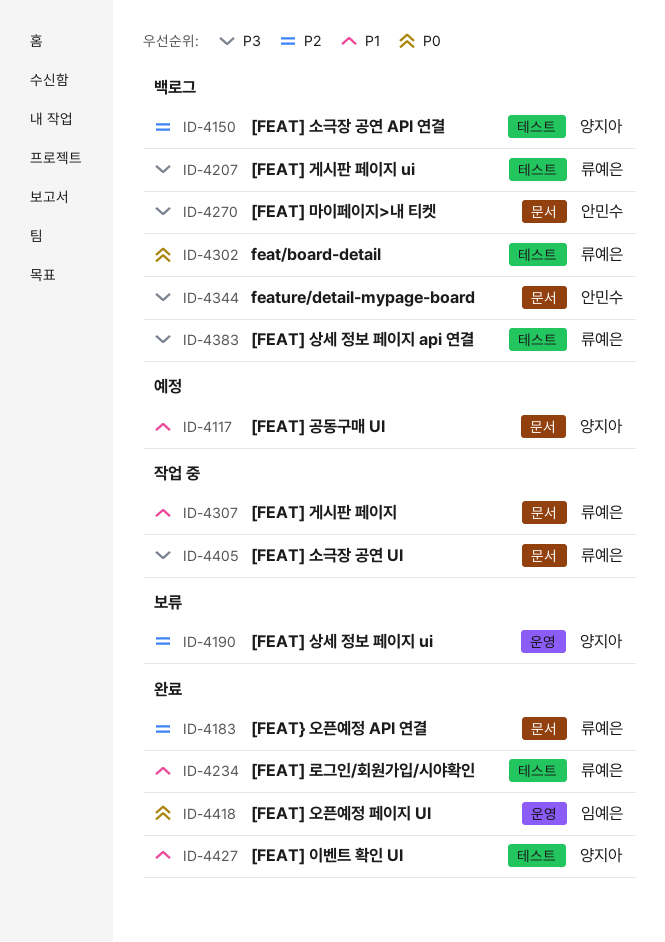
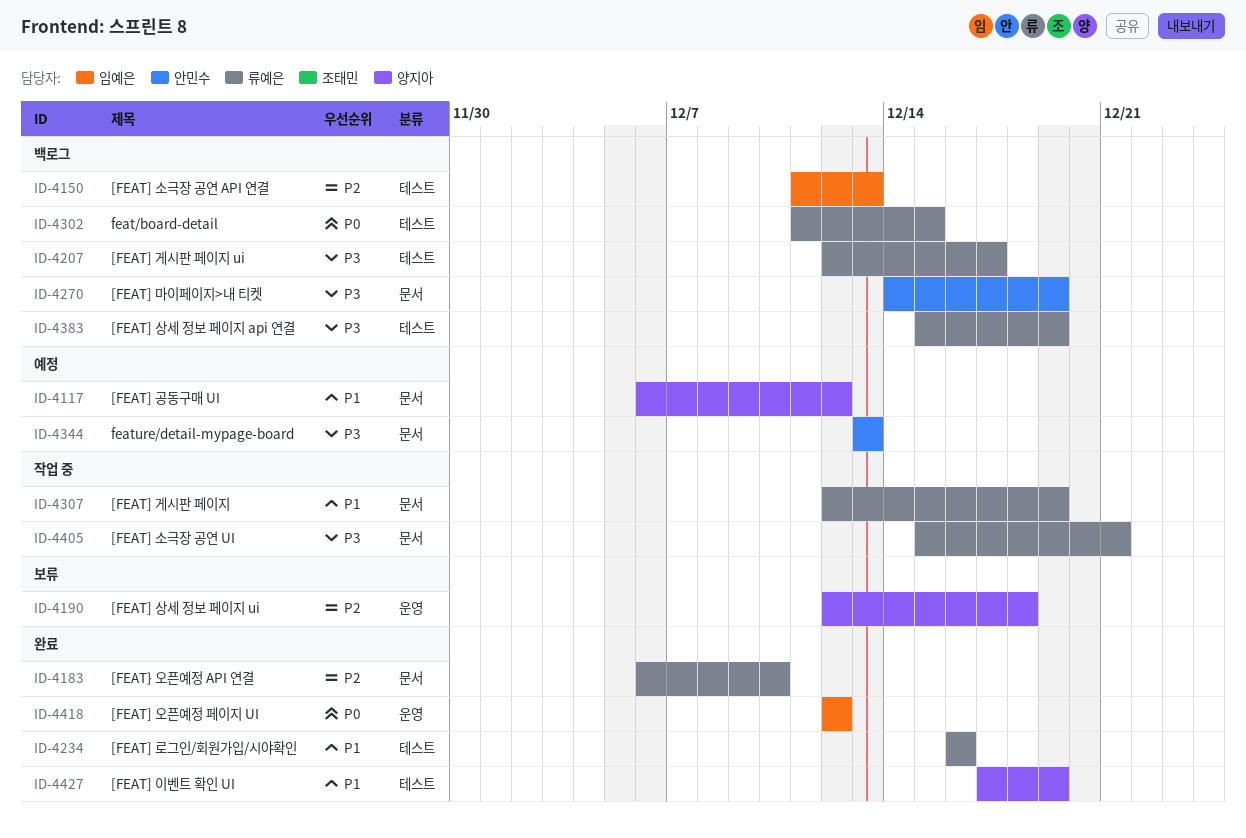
ID-4150, owner: 양지아 -> 임예은
ID-4344, status: 백로그 -> 예정

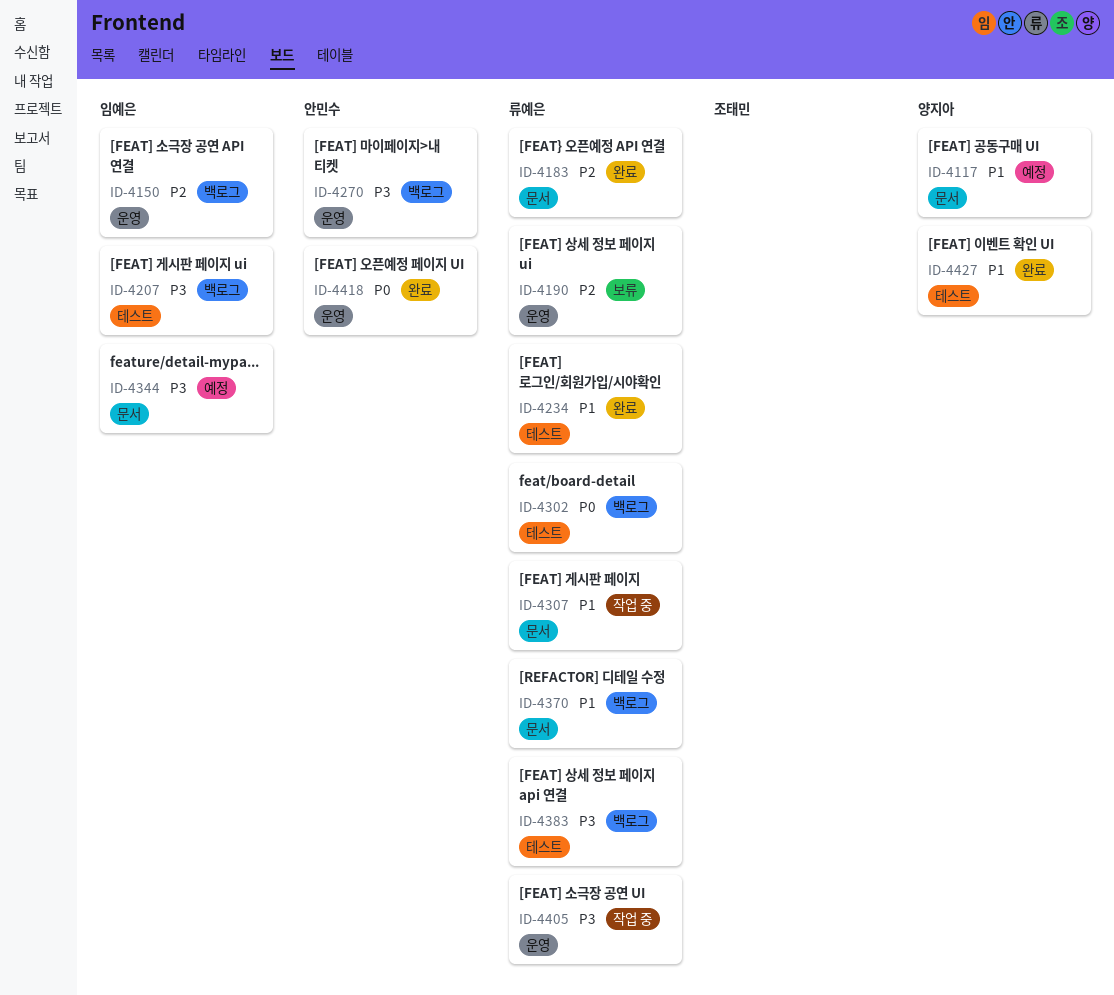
ID-4150, label: 테스트 -> 운영
ID-4190, owner: 양지아 -> 류예은
ID-4207, owner: 류예은 -> 임예은
ID-4270, label: 문서 -> 운영
ID-4344, owner: 안민수 -> 임예은
ID-4370: none -> present
ID-4405, label: 문서 -> 운영
ID-4418, owner: 임예은 -> 안민수

